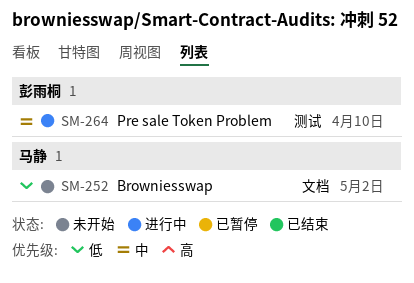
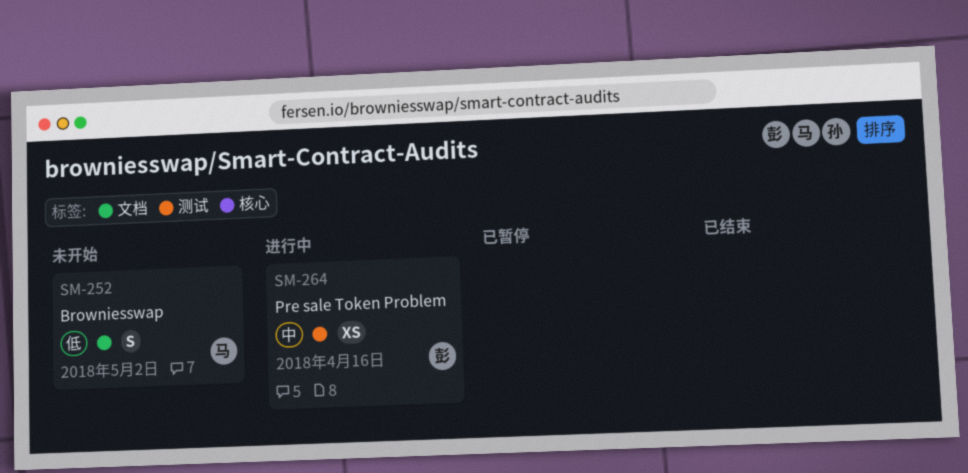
SM-264, due: Apr 10 -> Apr 16

